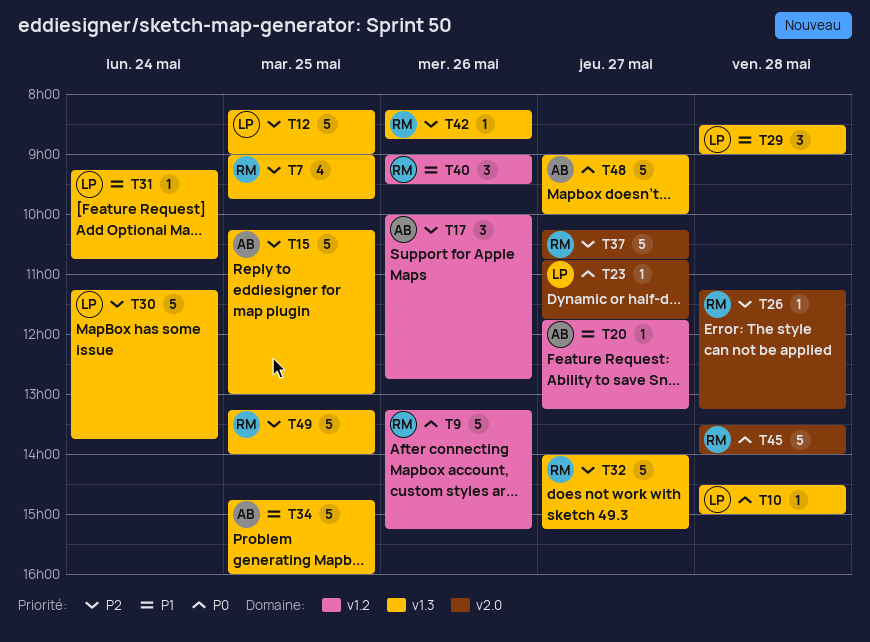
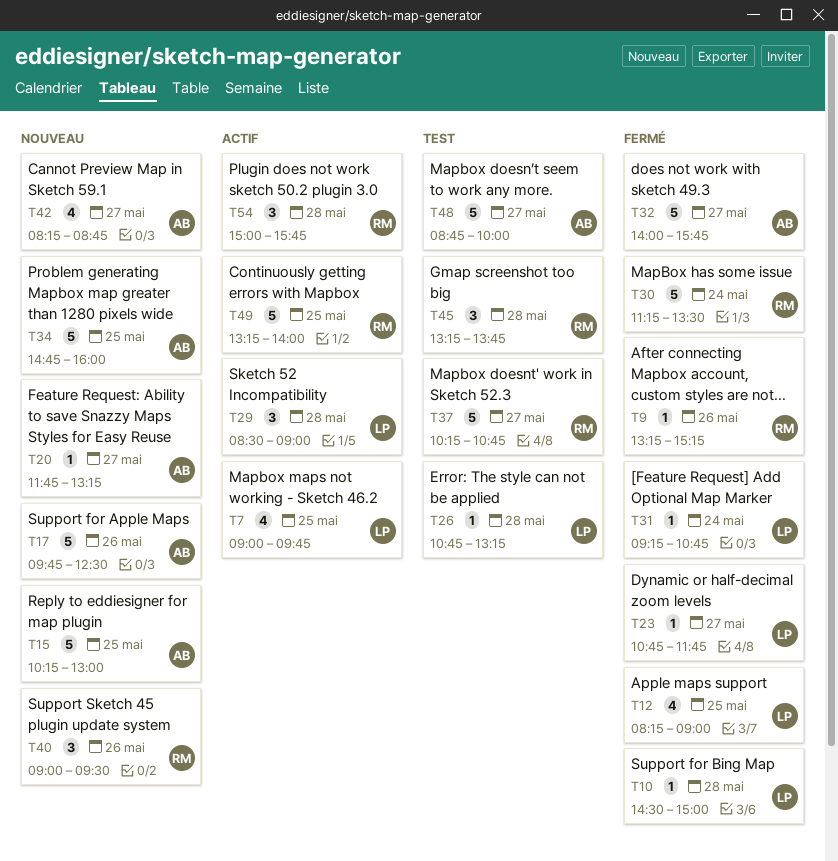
T7, owner: RM -> LP
T9, estimate: 5 -> 1
T12, estimate: 5 -> 4
T17, estimate: 3 -> 5
T17, begins: 10:00 -> 09:45
T17, ends: 12:45 -> 12:30
T26, owner: RM -> LP
T26, begins: 11:15 -> 10:45
T30, owner: LP -> RM
T30, ends: 13:45 -> 13:30
T32, owner: RM -> AB
T32, ends: 15:15 -> 15:45
T42, owner: RM -> AB
T42, estimate: 1 -> 4
T42, day: May 26 -> May 27
T45, estimate: 5 -> 3
T45, begins: 13:30 -> 13:15
T45, ends: 14:00 -> 13:45
T48, begins: 09:00 -> 08:45
T54: none -> present

